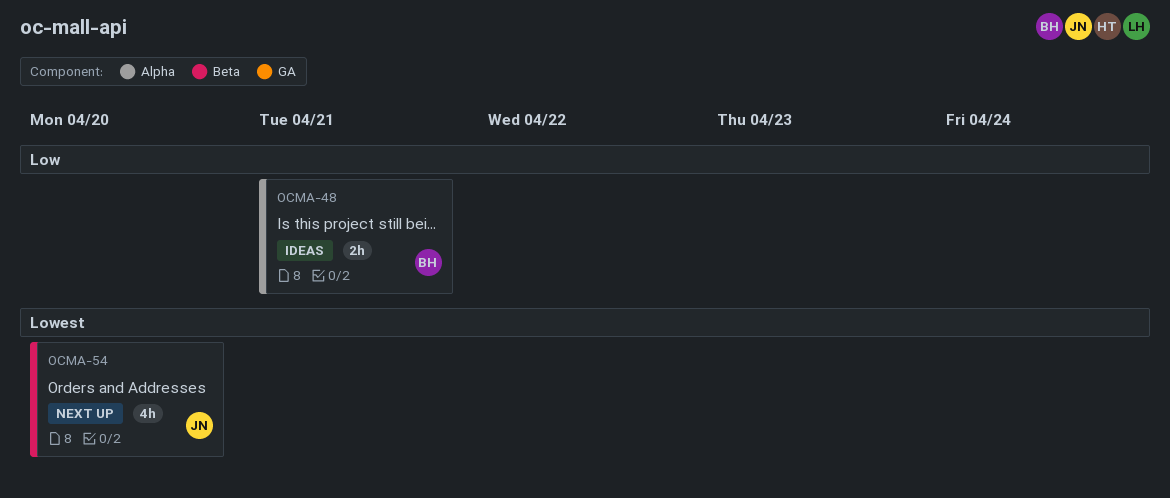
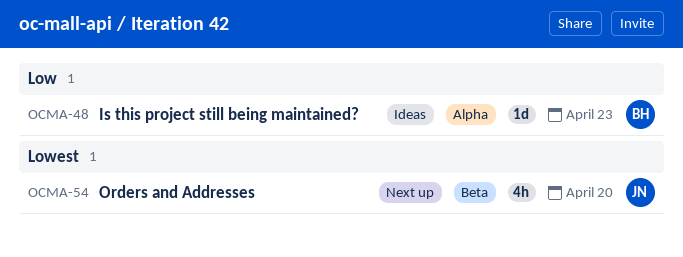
OCMA-48, estimate: 2h -> 1d
OCMA-48, due: Apr 21 -> Apr 23

